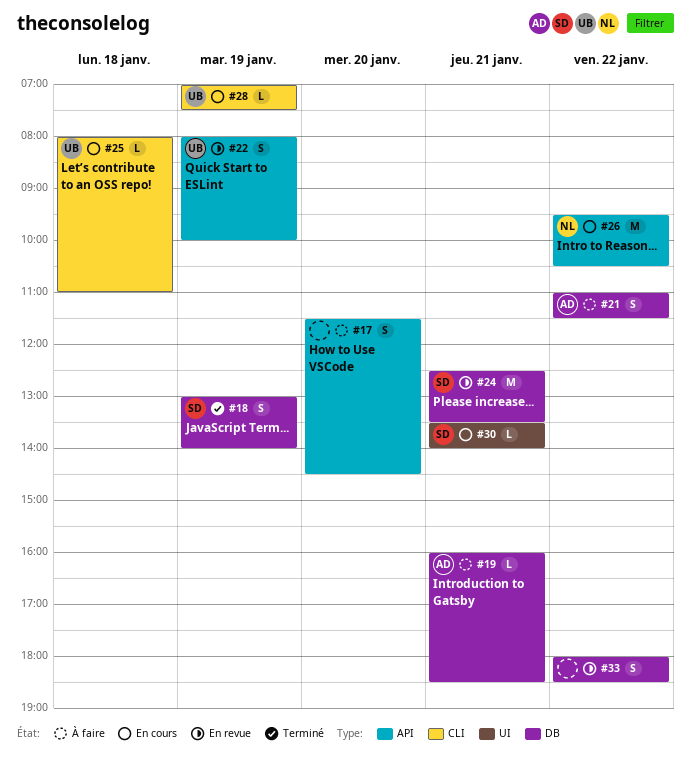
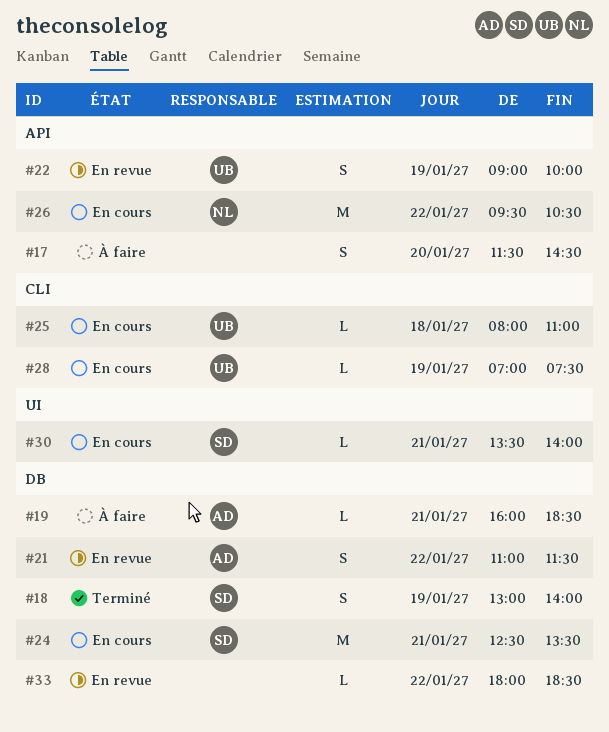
#21, status: À faire -> En revue
#22, begins: 08:00 -> 09:00
#24, status: En revue -> En cours
#33, estimate: S -> L

